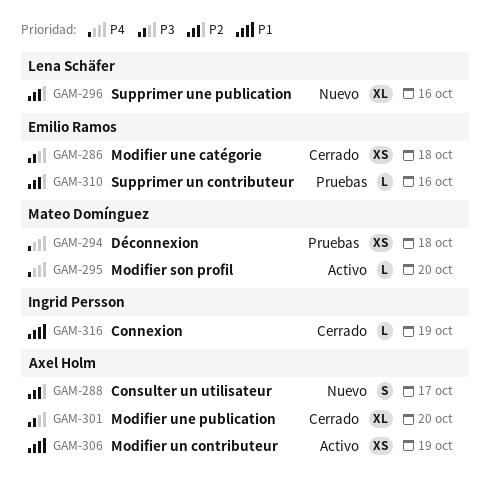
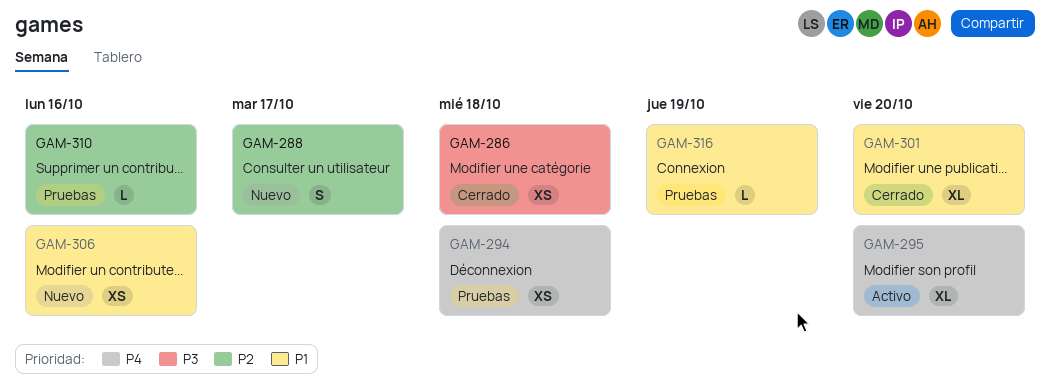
GAM-295, estimate: L -> XL
GAM-296: present -> none
GAM-301, priority: P3 -> P1
GAM-306, status: Activo -> Nuevo
GAM-306, due: Oct 19 -> Oct 16
GAM-316, status: Cerrado -> Pruebas

